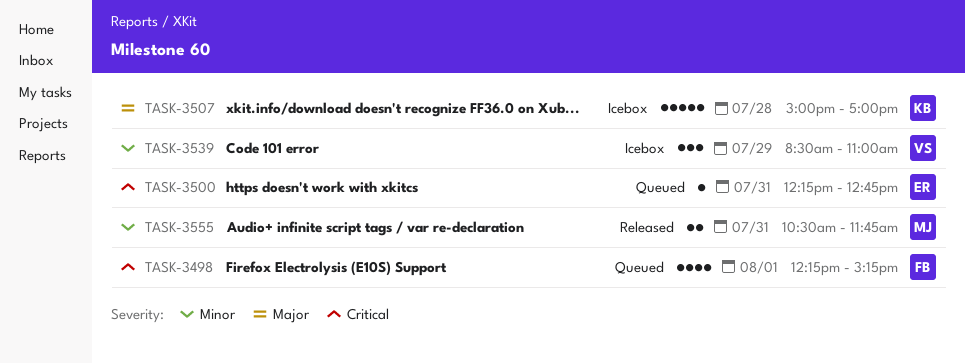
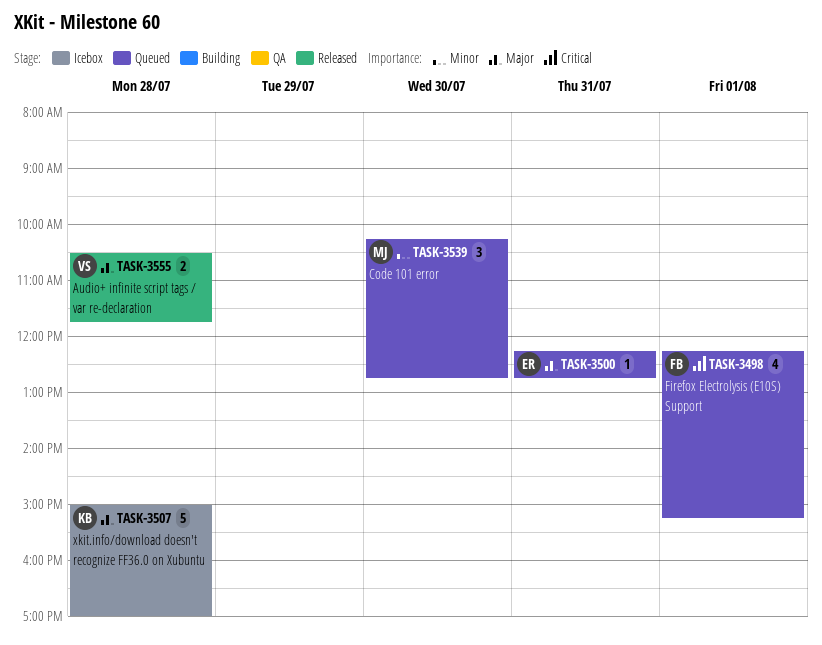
TASK-3500, priority: Critical -> Major
TASK-3539, status: Icebox -> Queued
TASK-3539, owner: VS -> MJ
TASK-3539, day: Jul 29 -> Jul 30
TASK-3539, begins: 08:30 -> 10:15
TASK-3539, ends: 11:00 -> 12:45
TASK-3555, owner: MJ -> VS
TASK-3555, priority: Minor -> Major
TASK-3555, day: Jul 31 -> Jul 28

